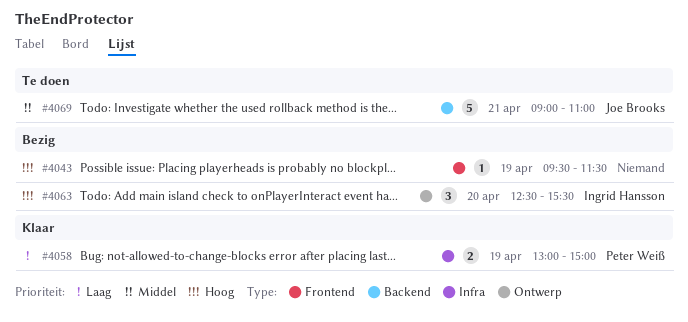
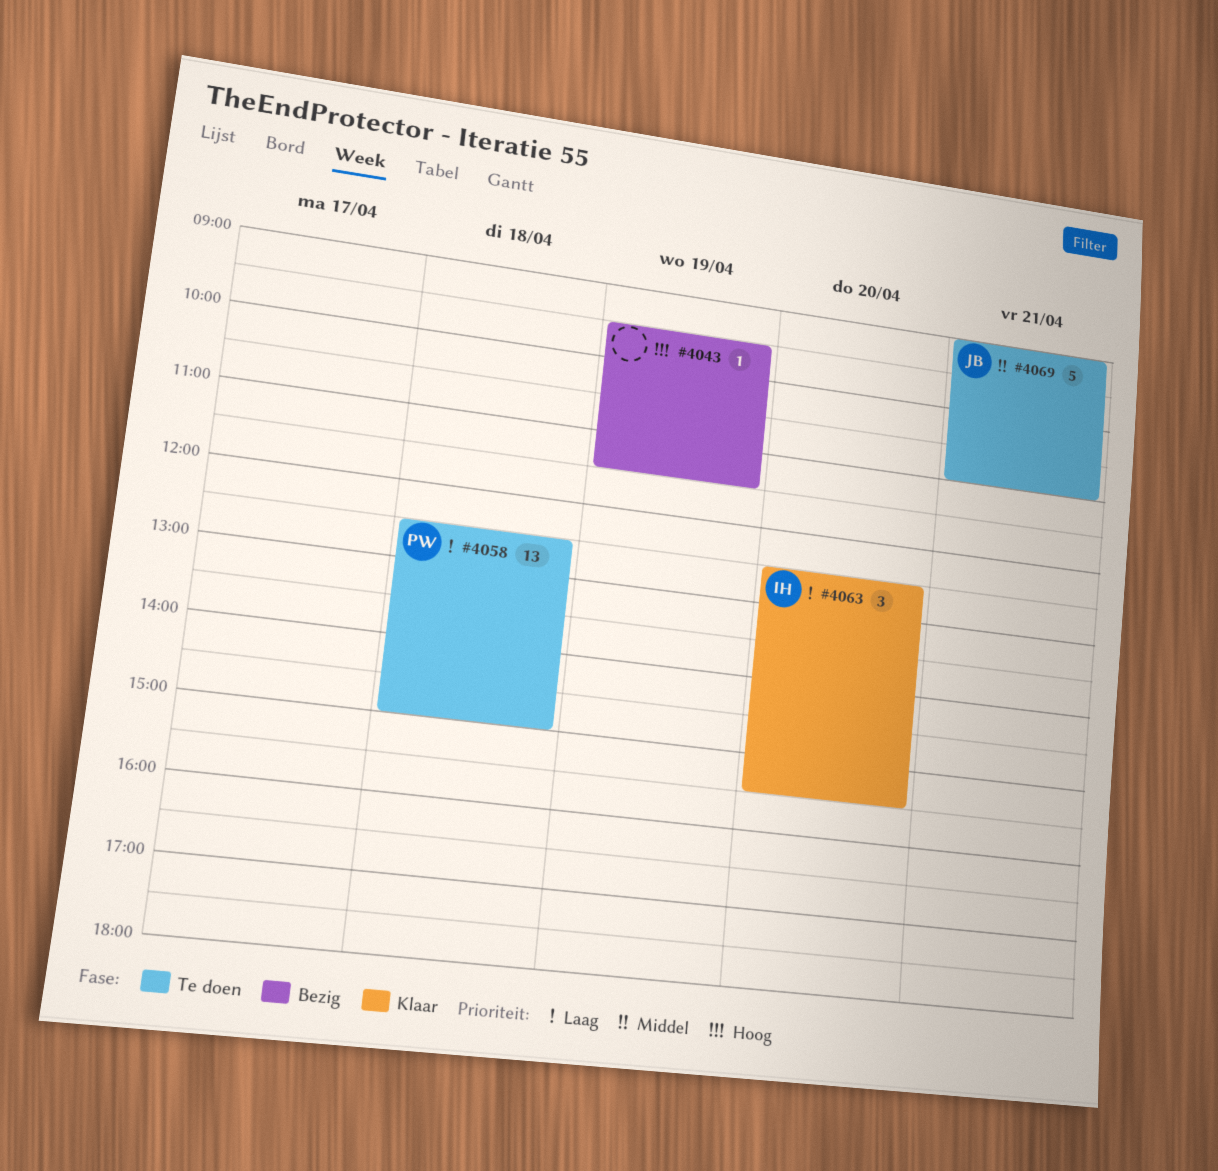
#4058, status: Klaar -> Te doen
#4058, estimate: 2 -> 13
#4058, day: Apr 19 -> Apr 18
#4058, begins: 13:00 -> 12:30
#4063, status: Bezig -> Klaar
#4063, priority: Hoog -> Laag

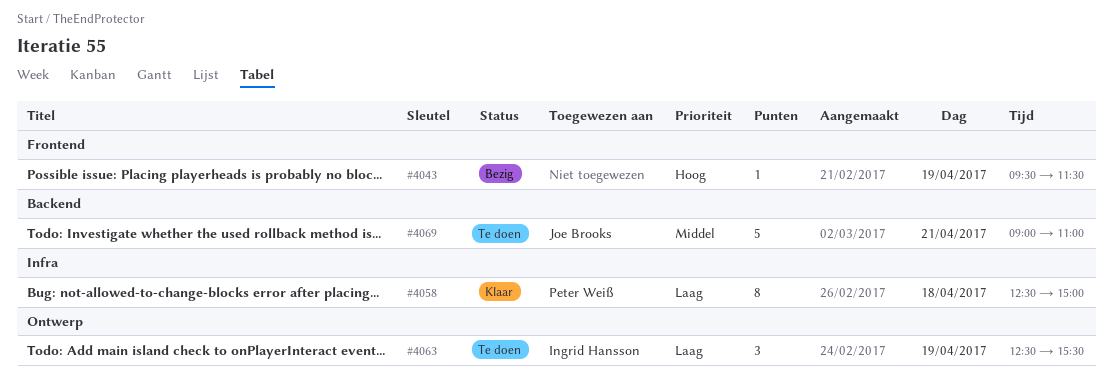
#4058, status: Te doen -> Klaar
#4058, estimate: 13 -> 8
#4063, status: Klaar -> Te doen
#4063, day: Apr 20 -> Apr 19

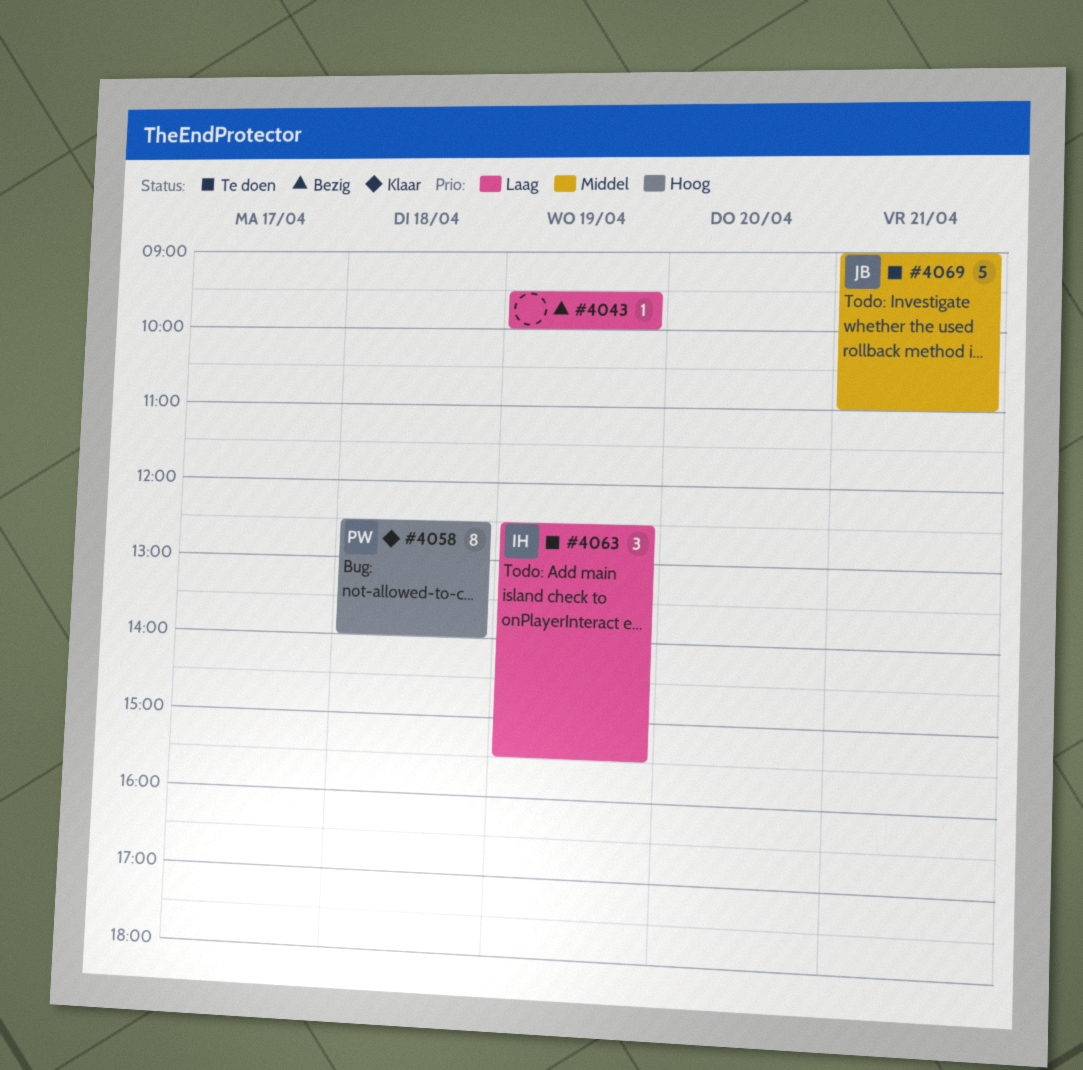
#4043, priority: Hoog -> Laag
#4043, ends: 11:30 -> 10:00
#4058, priority: Laag -> Hoog
#4058, ends: 15:00 -> 14:00

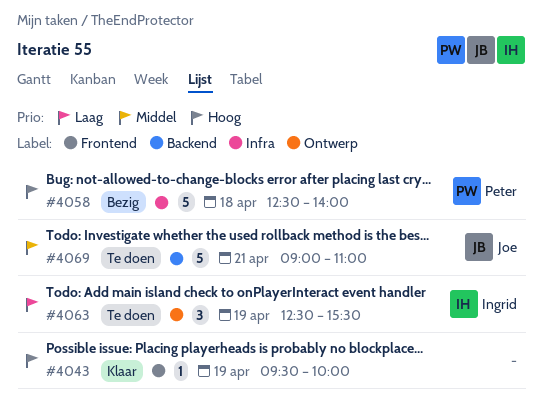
#4043, status: Bezig -> Klaar
#4043, priority: Laag -> Hoog
#4058, status: Klaar -> Bezig
#4058, estimate: 8 -> 5

